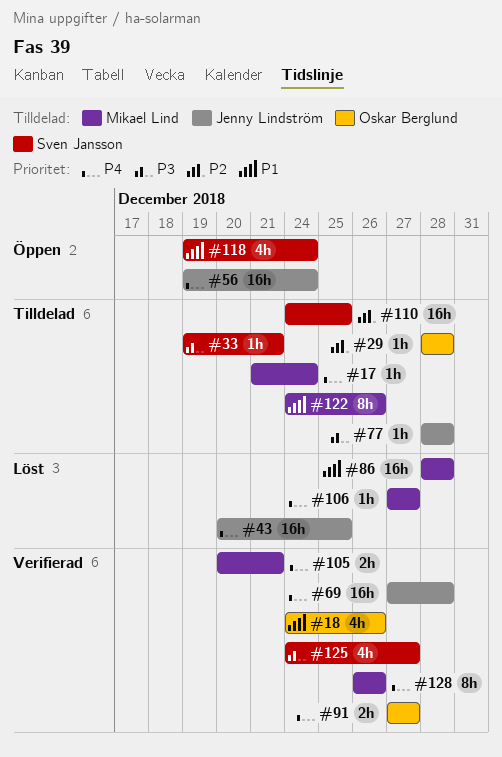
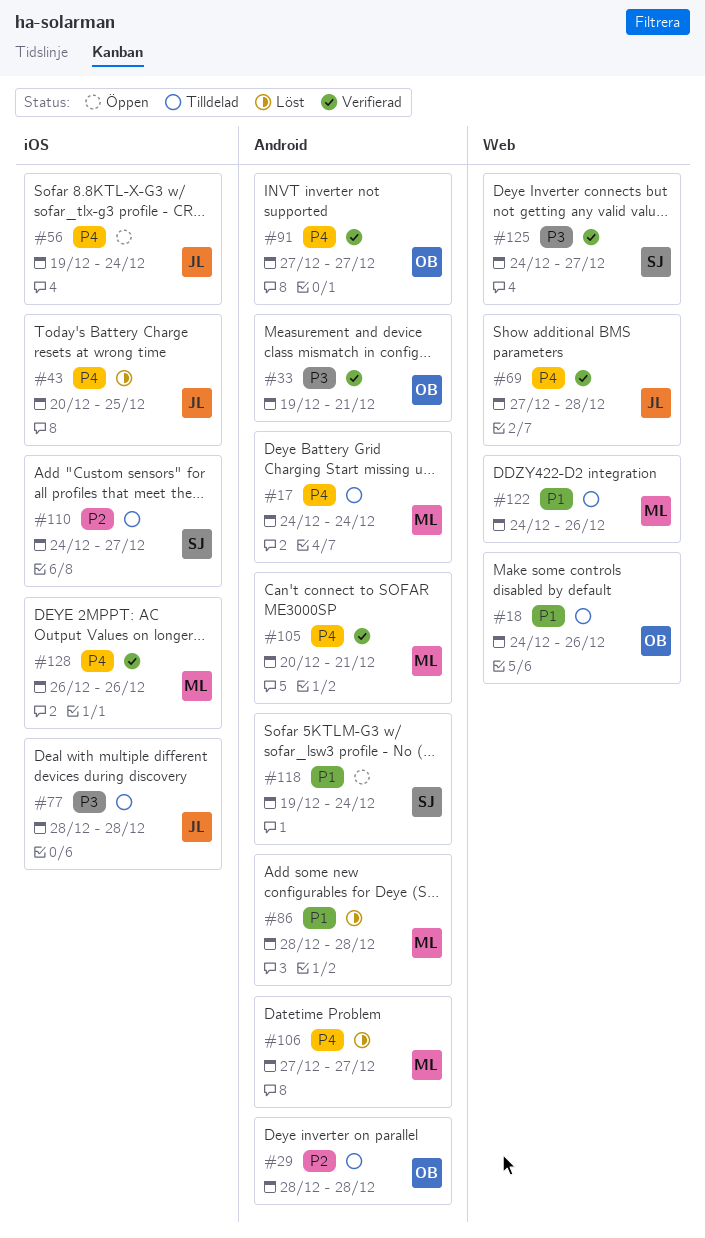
#17, start: Dec 21 -> Dec 24
#18, status: Verifierad -> Tilldelad
#33, status: Tilldelad -> Verifierad
#33, owner: Sven Jansson -> Oskar Berglund
#110, due: Dec 25 -> Dec 27

